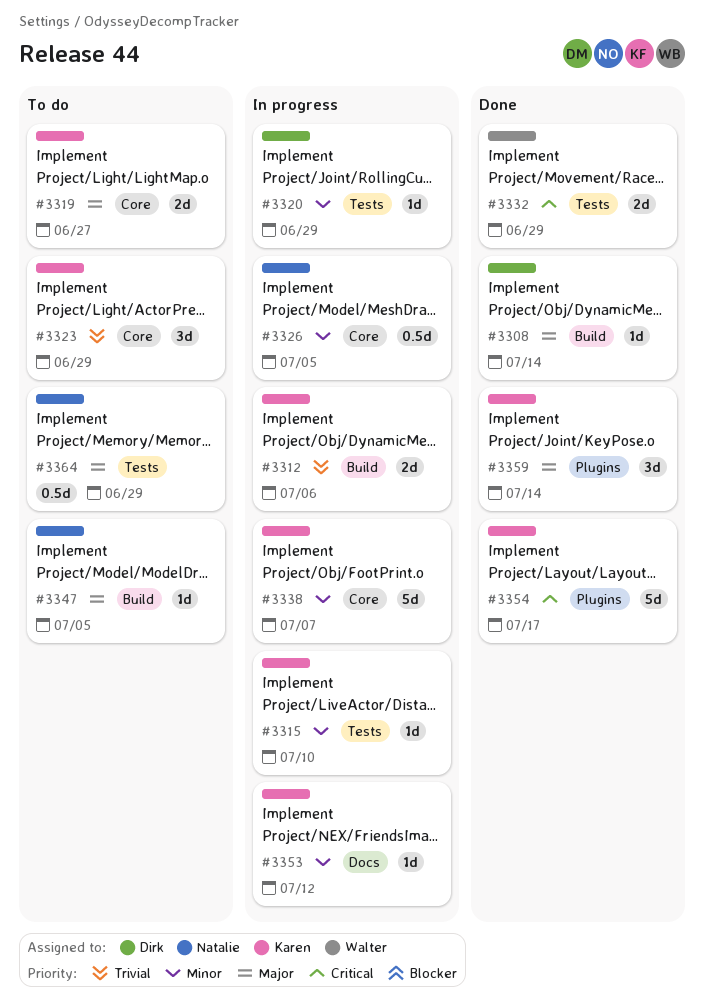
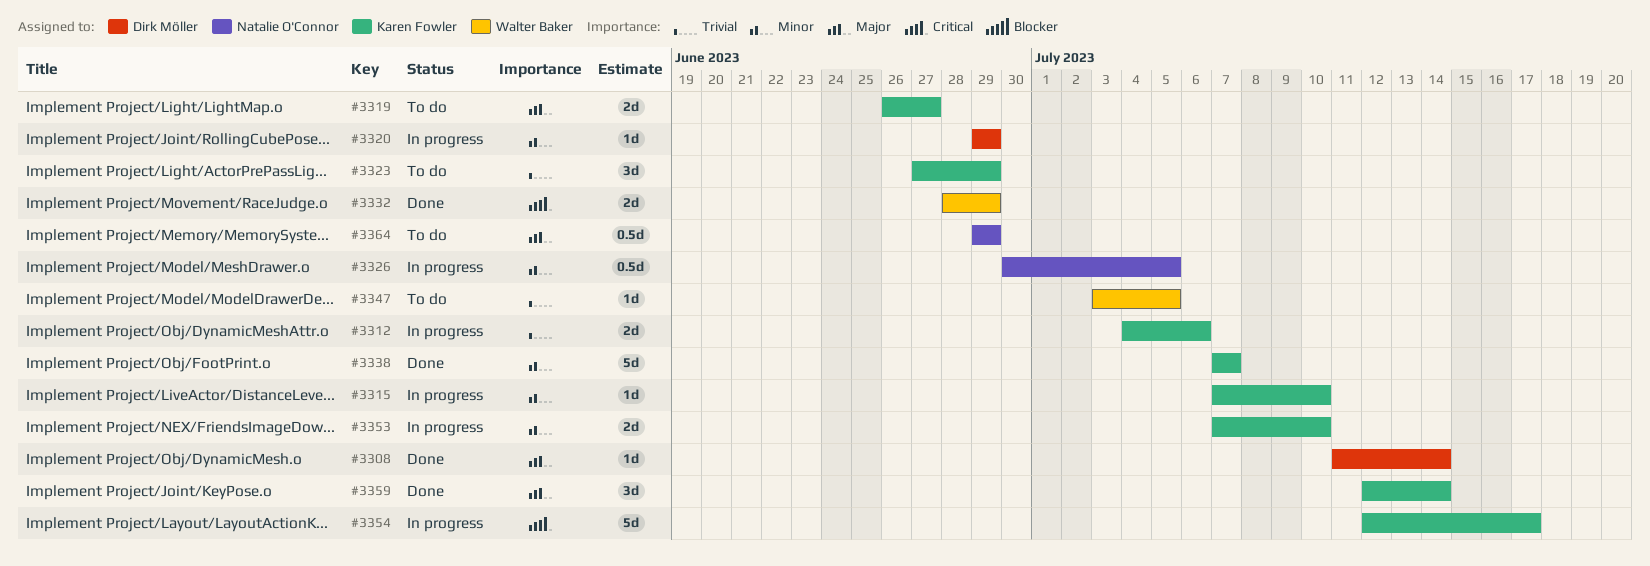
#3338, status: In progress -> Done
#3347, owner: Natalie O'Connor -> Walter Baker
#3347, priority: Major -> Trivial
#3353, estimate: 1d -> 2d
#3353, due: Jul 12 -> Jul 10
#3354, status: Done -> In progress

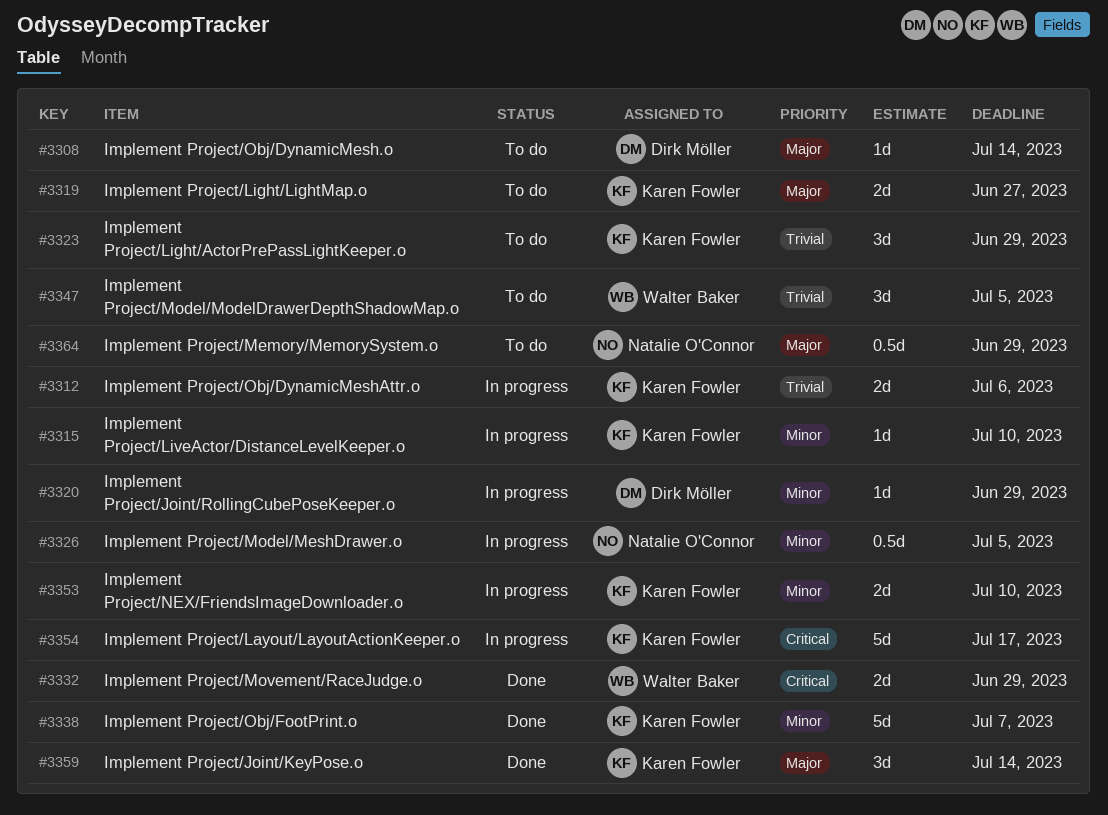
#3308, status: Done -> To do
#3347, estimate: 1d -> 3d

